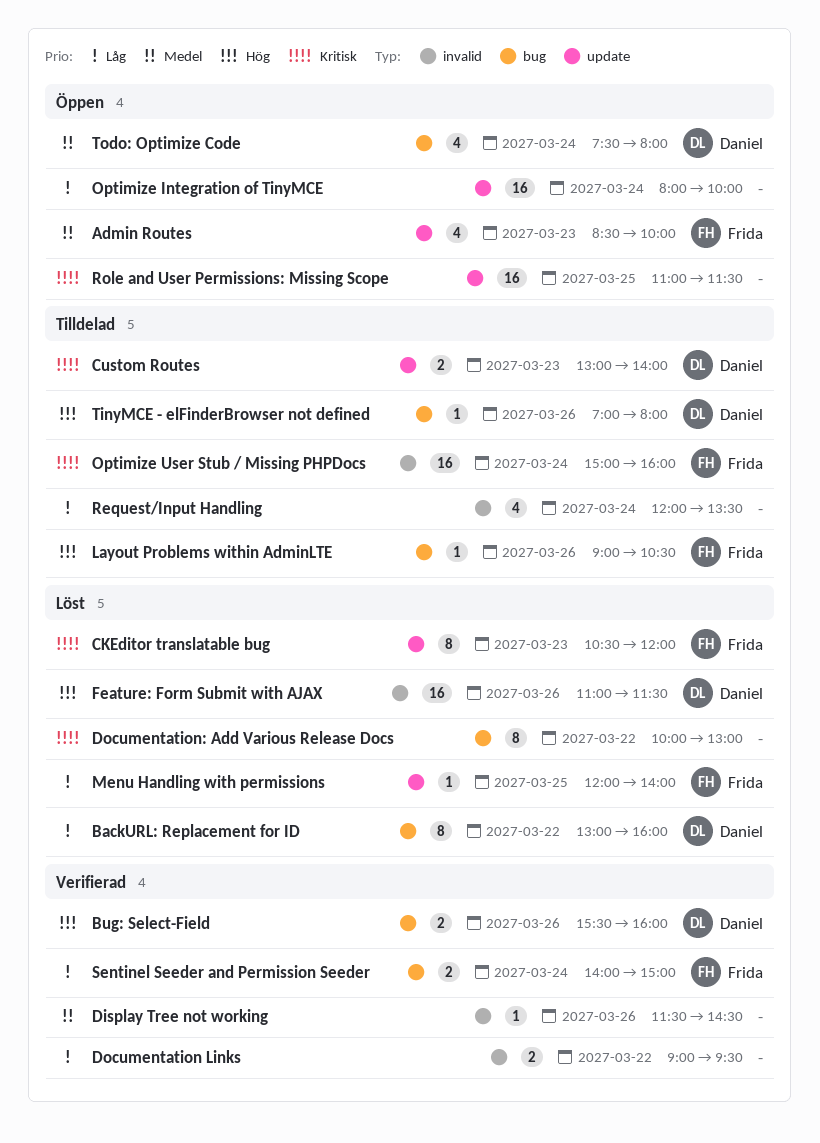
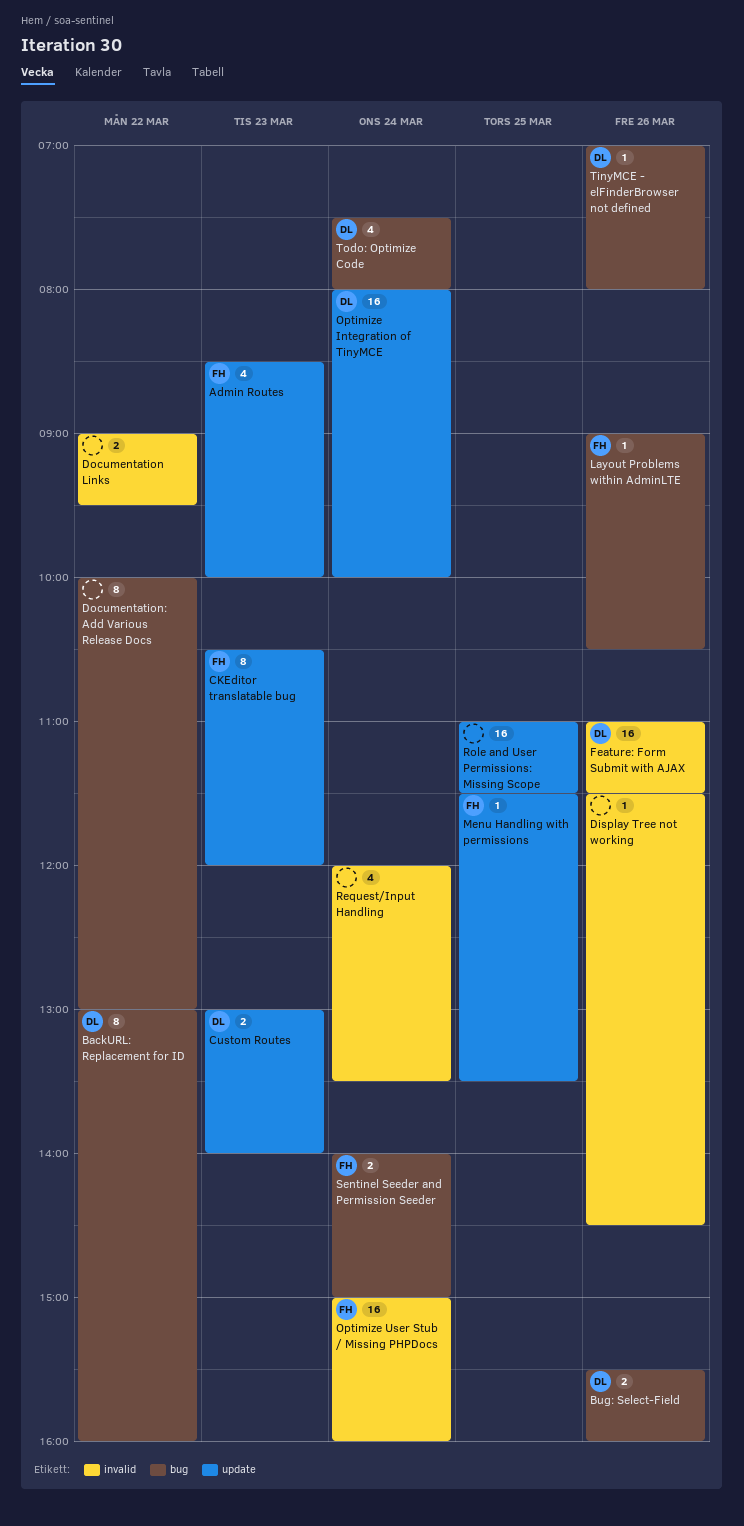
Menu Handling with permissions, begins: 12:00 -> 11:30
Menu Handling with permissions, ends: 14:00 -> 13:30
Optimize Integration of TinyMCE, owner: none -> Daniel

